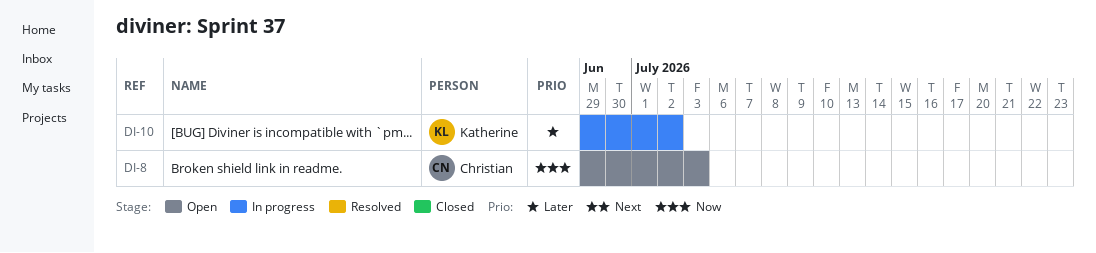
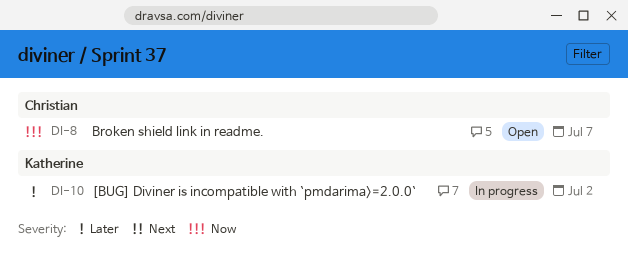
DI-8, due: Jul 3 -> Jul 7

